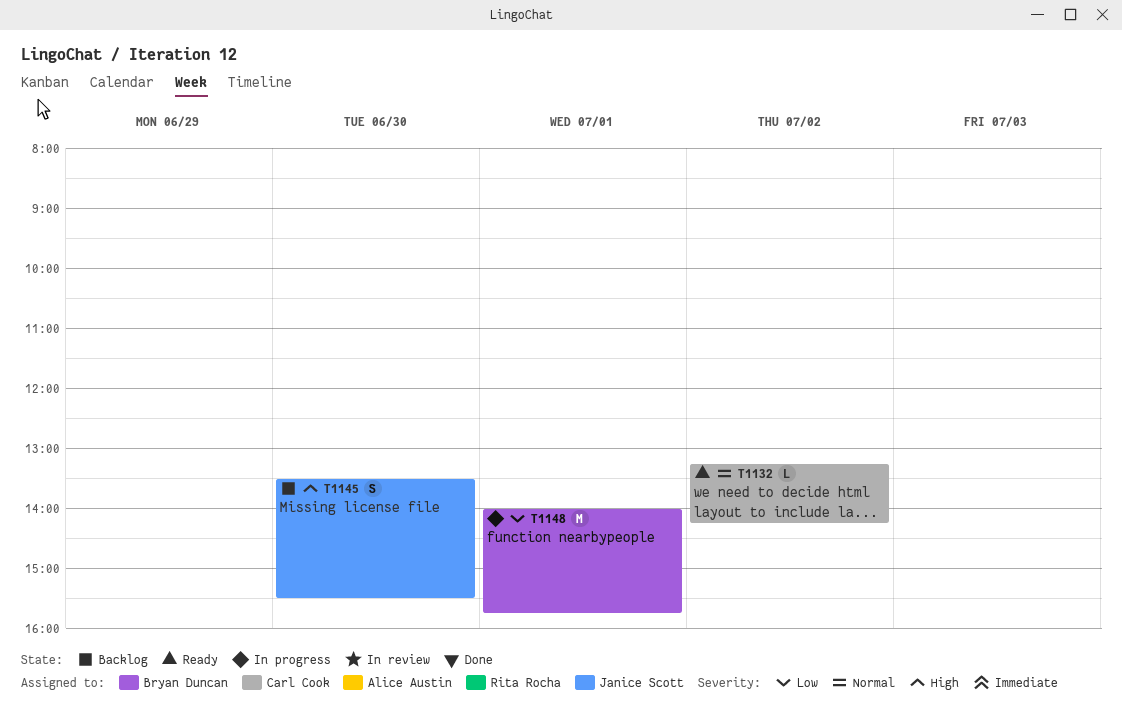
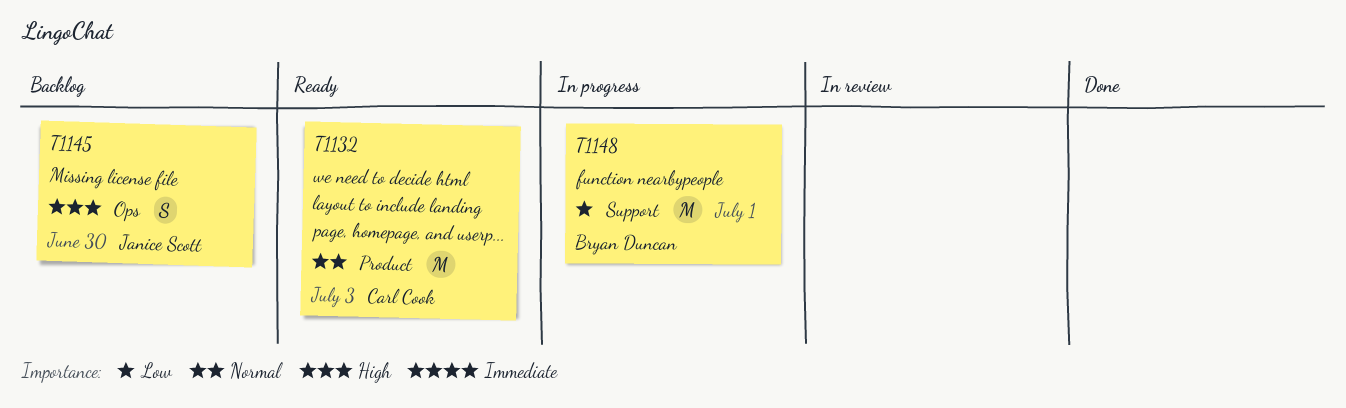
T1132, estimate: L -> M
T1132, day: Jul 2 -> Jul 3

